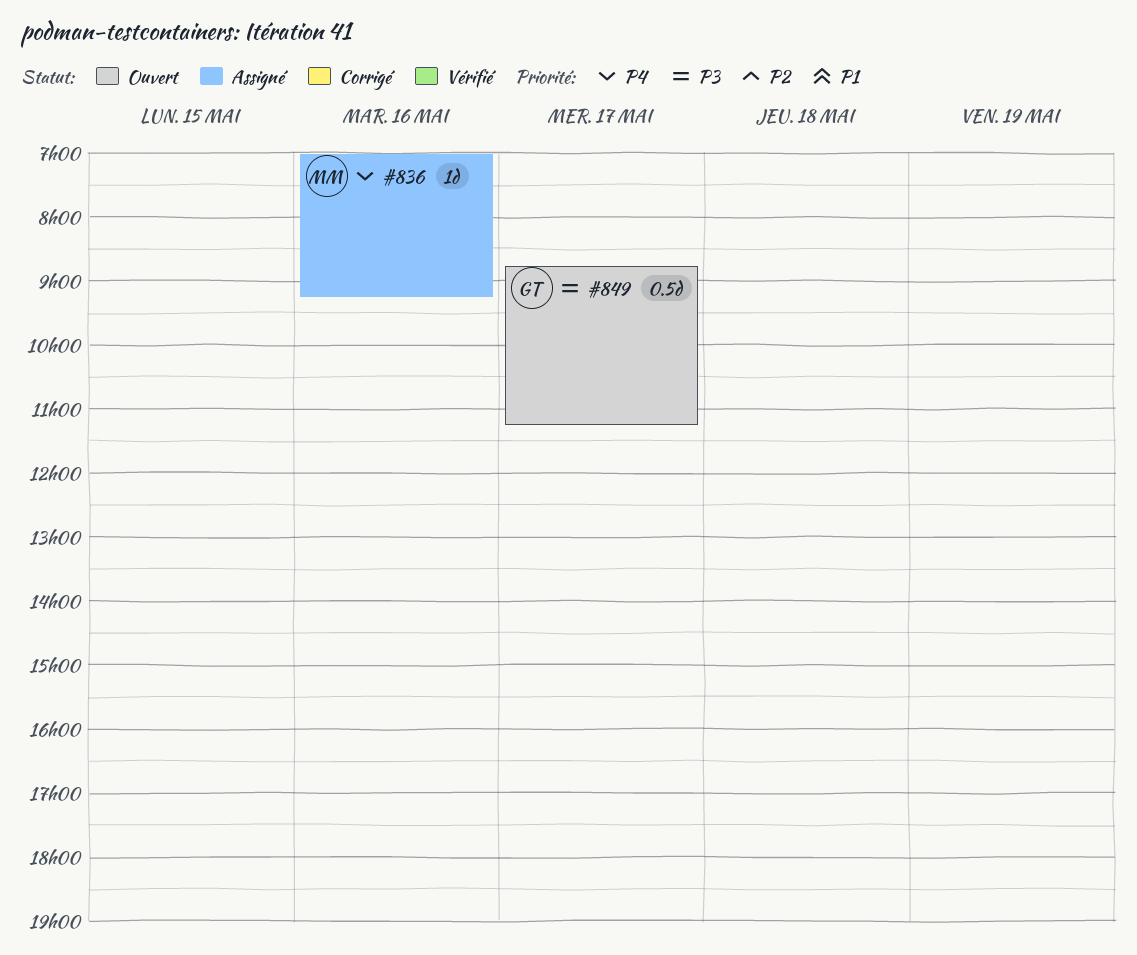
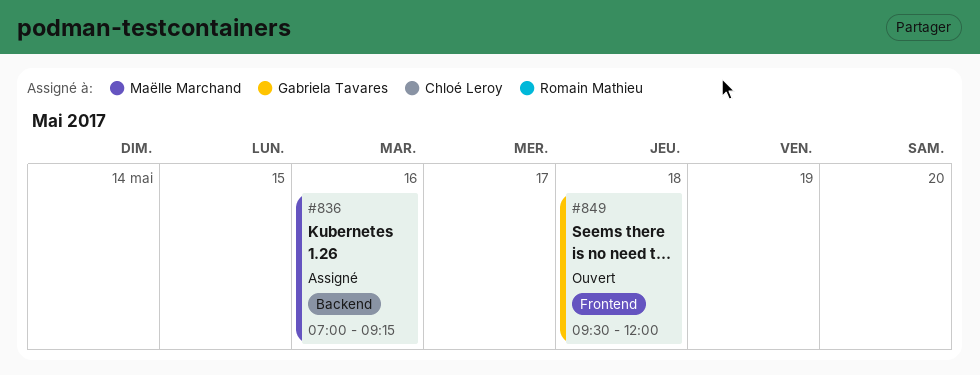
#849, day: May 17 -> May 18
#849, begins: 08:45 -> 09:30
#849, ends: 11:15 -> 12:00

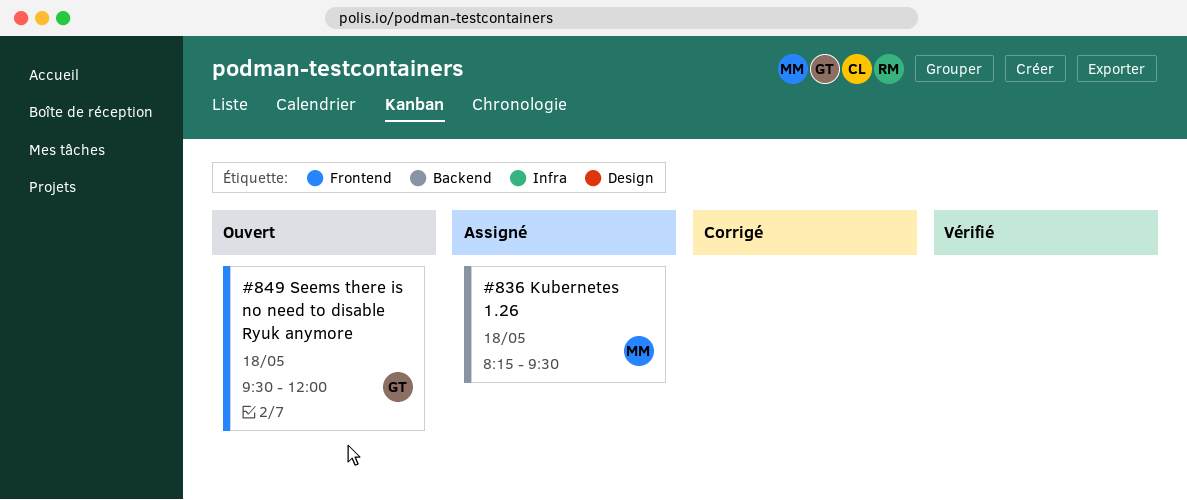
#836, day: May 16 -> May 18
#836, begins: 07:00 -> 08:15
#836, ends: 09:15 -> 09:30

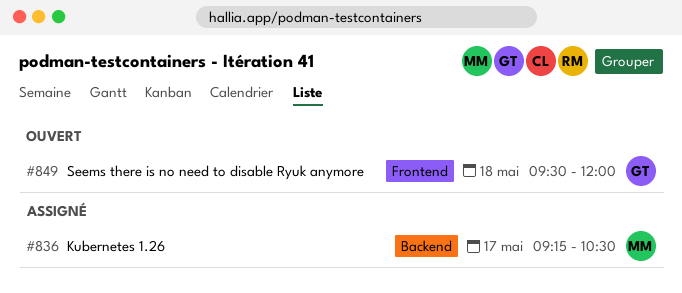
#836, day: May 18 -> May 17
#836, begins: 08:15 -> 09:15
#836, ends: 09:30 -> 10:30

